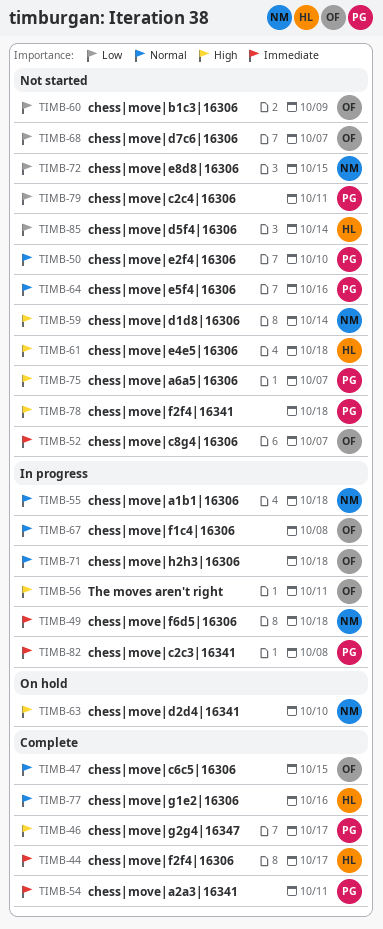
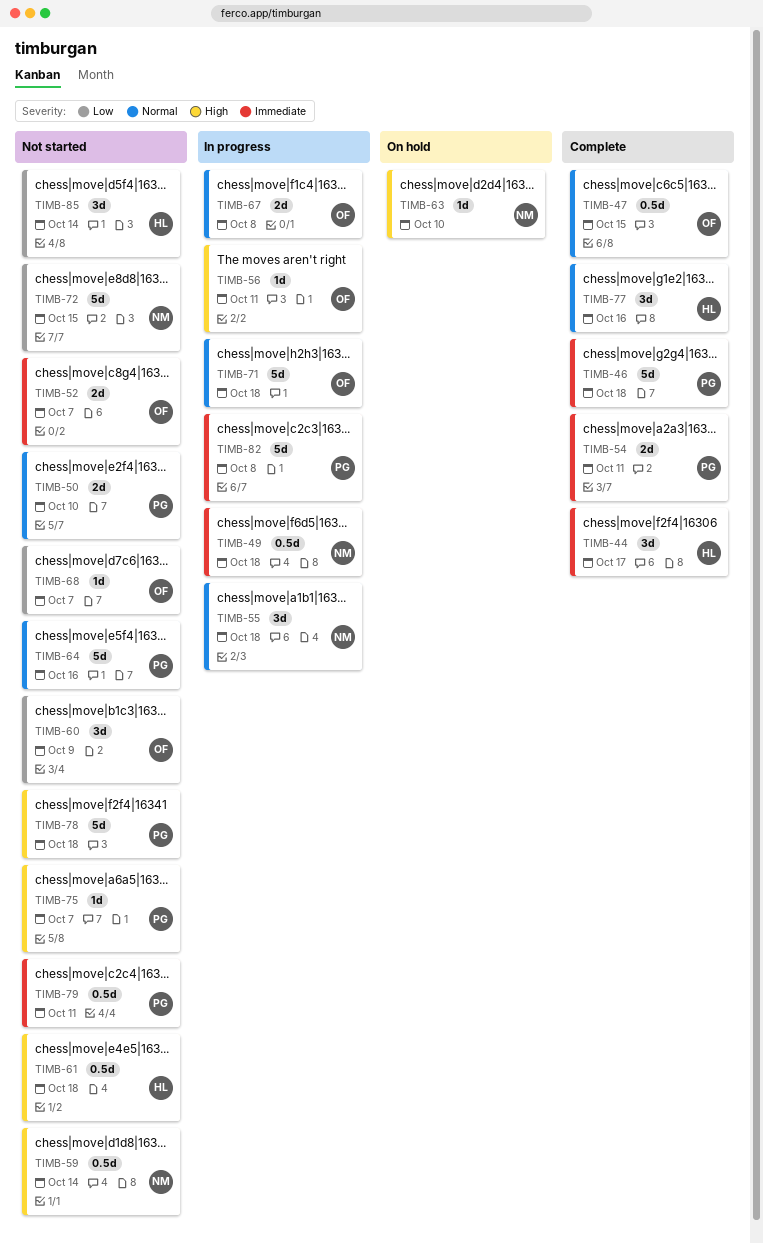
TIMB-46, priority: High -> Immediate
TIMB-46, due: Oct 17 -> Oct 18
TIMB-79, priority: Low -> Immediate

